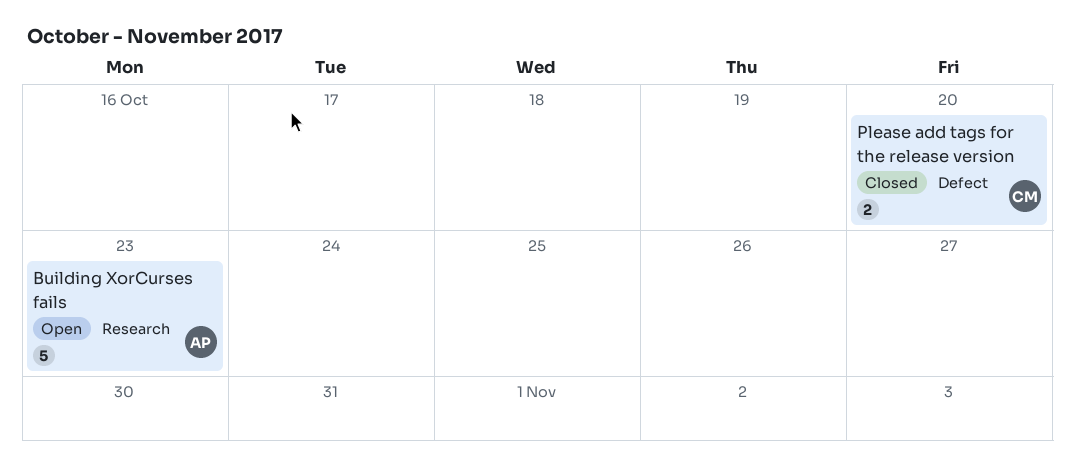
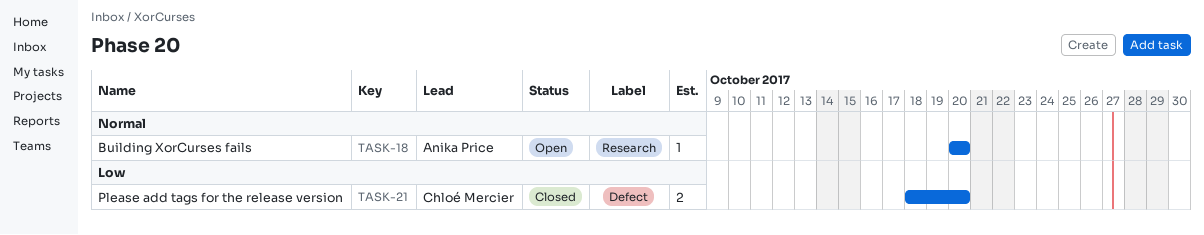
Building XorCurses fails, estimate: 5 -> 1
Building XorCurses fails, due: Oct 23 -> Oct 20

